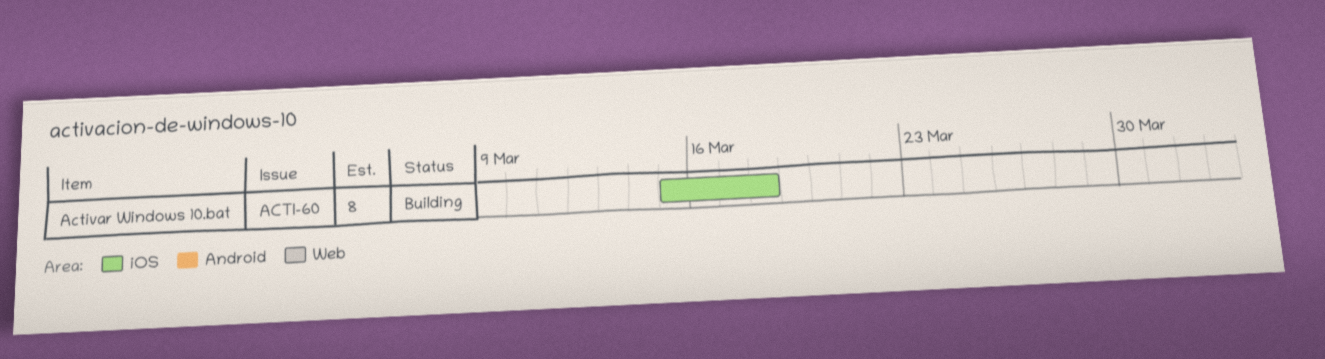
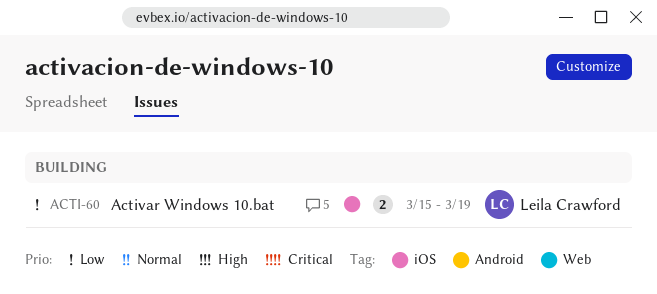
ACTI-60, estimate: 8 -> 2
ACTI-60, due: Mar 18 -> Mar 19

